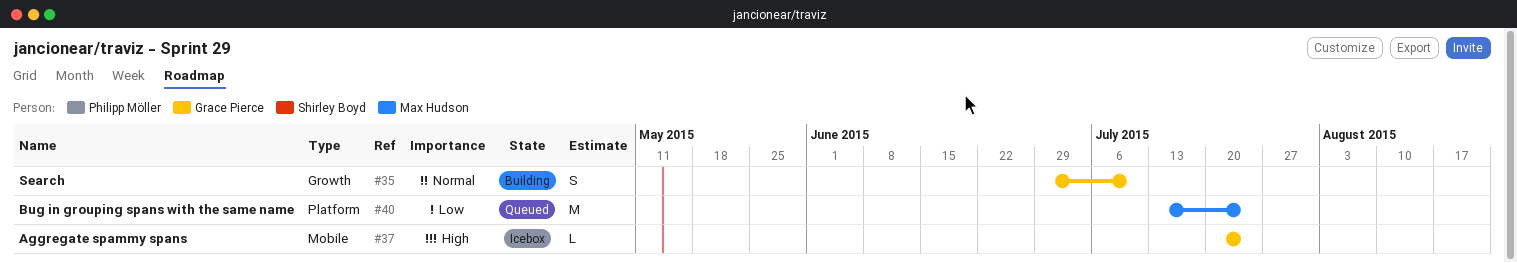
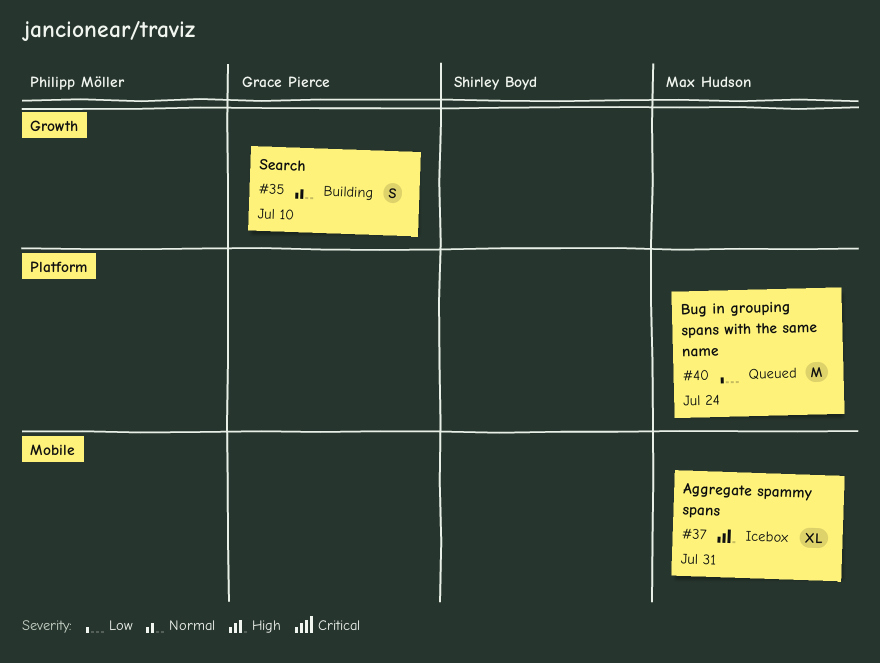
#37, owner: Grace Pierce -> Max Hudson
#37, estimate: L -> XL
#37, due: Jul 24 -> Jul 31

